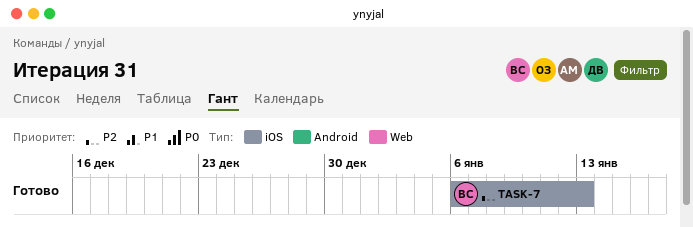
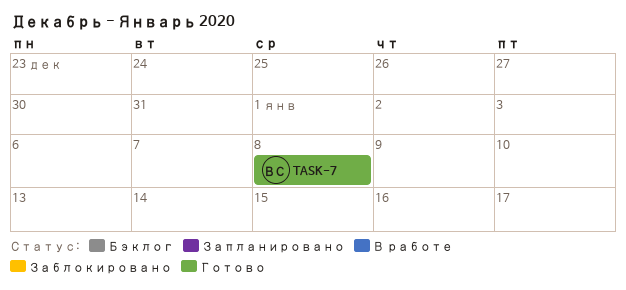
TASK-7, start: Jan 6 -> Jan 8
TASK-7, due: Jan 13 -> Jan 8

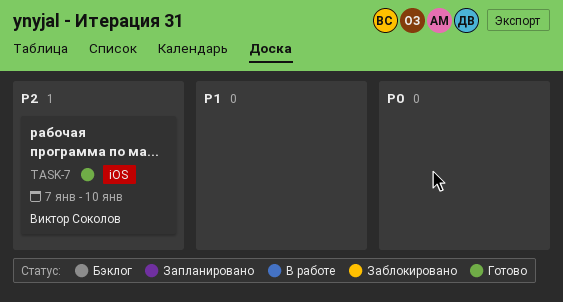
TASK-7, start: Jan 8 -> Jan 7
TASK-7, due: Jan 8 -> Jan 10

